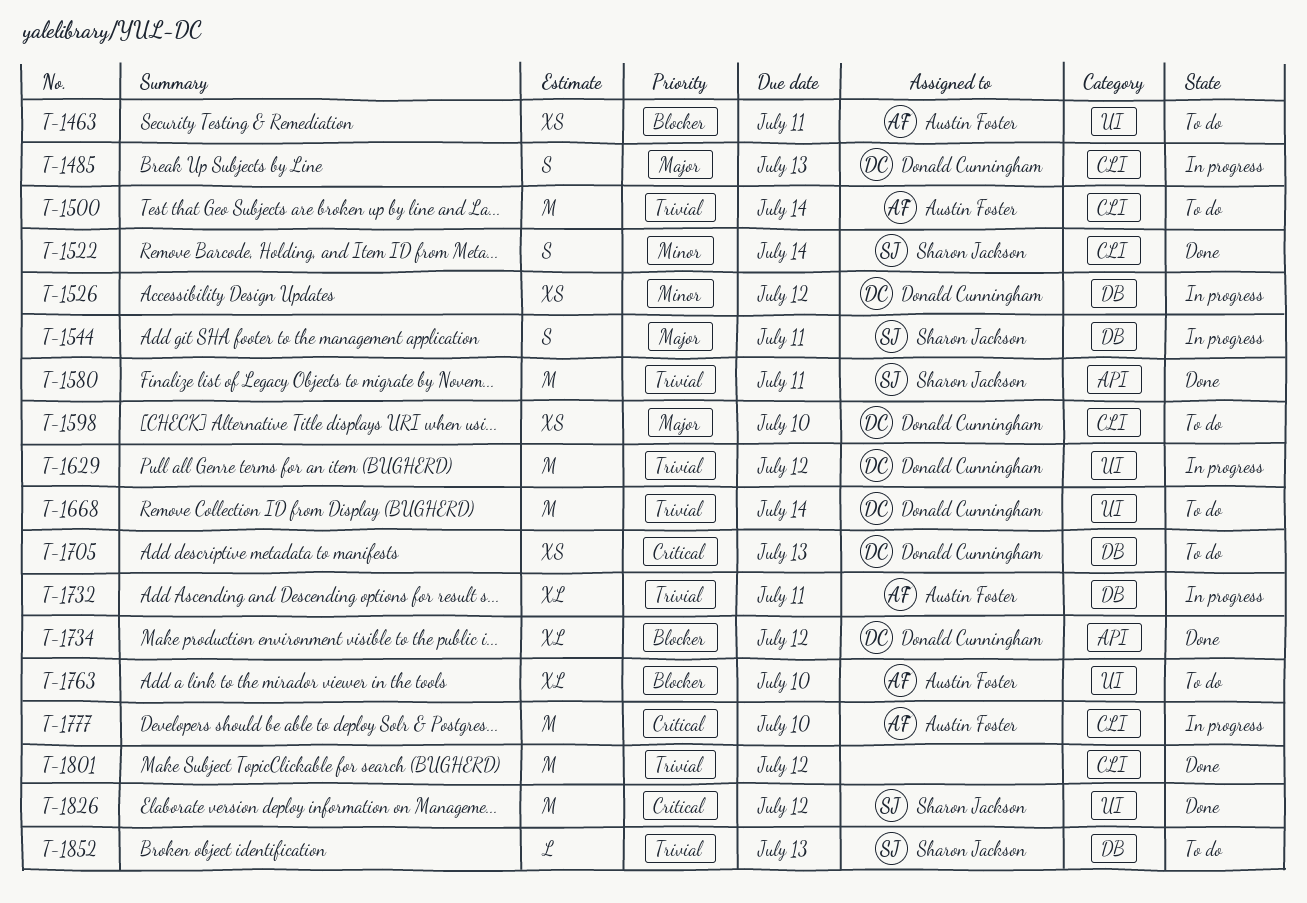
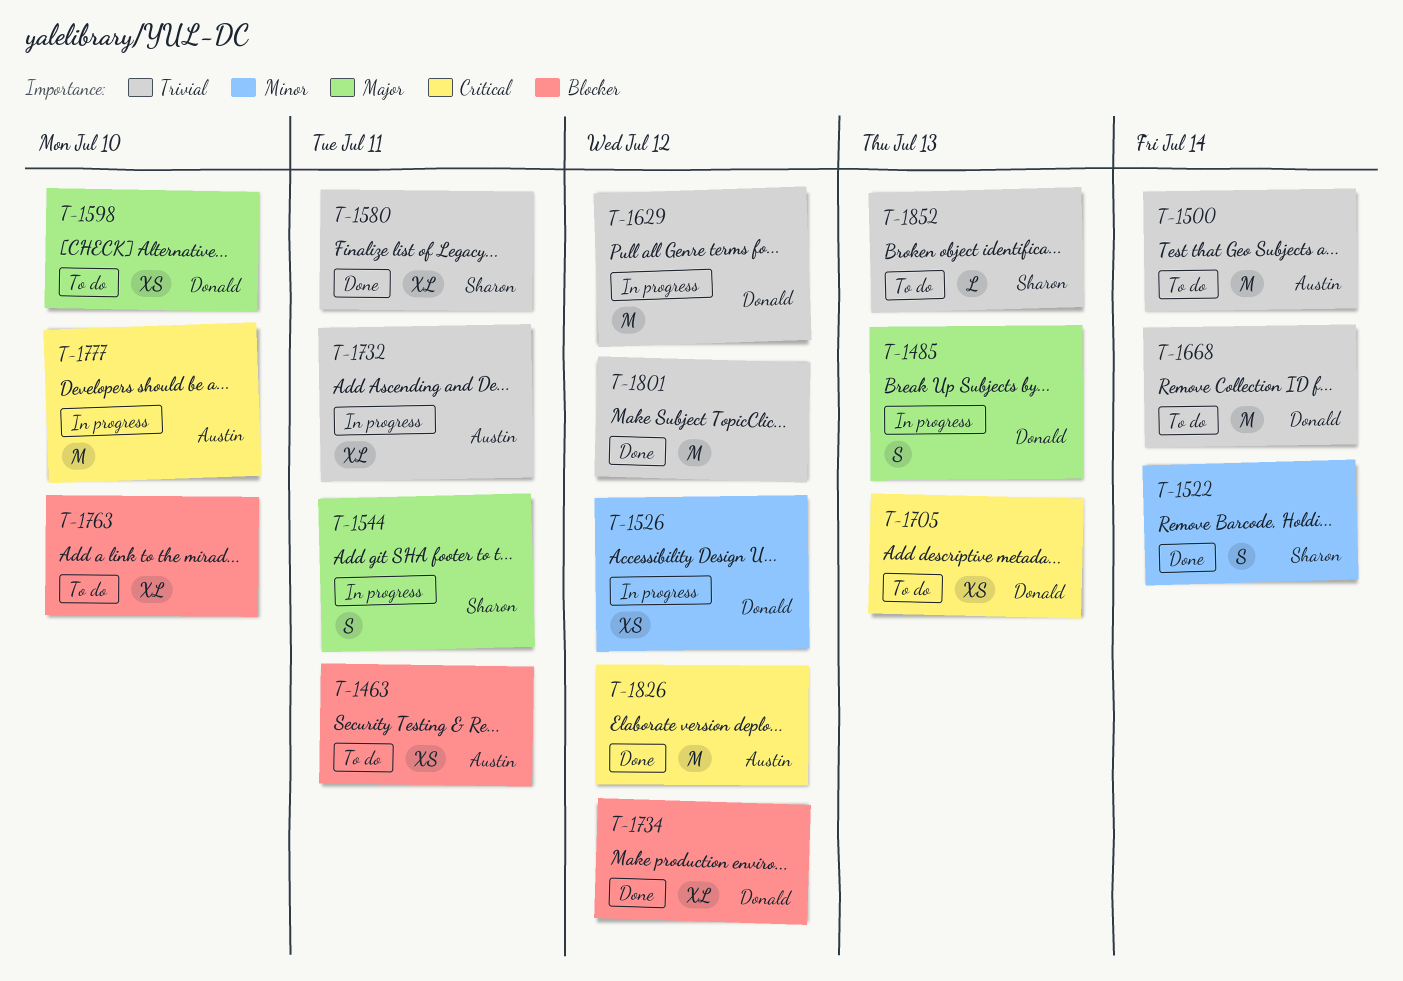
T-1580, estimate: M -> XL
T-1763, owner: Austin Foster -> none
T-1826, owner: Sharon Jackson -> Austin Foster

